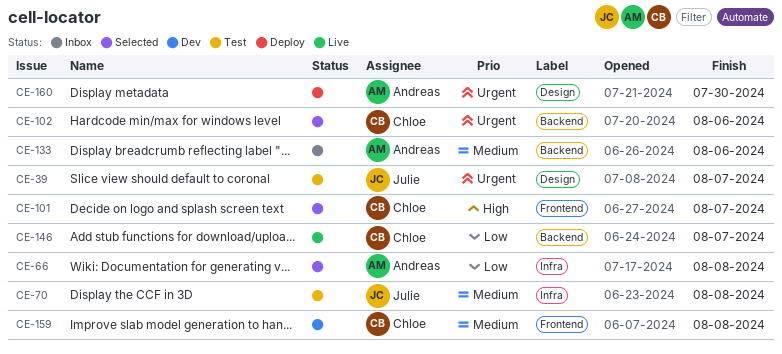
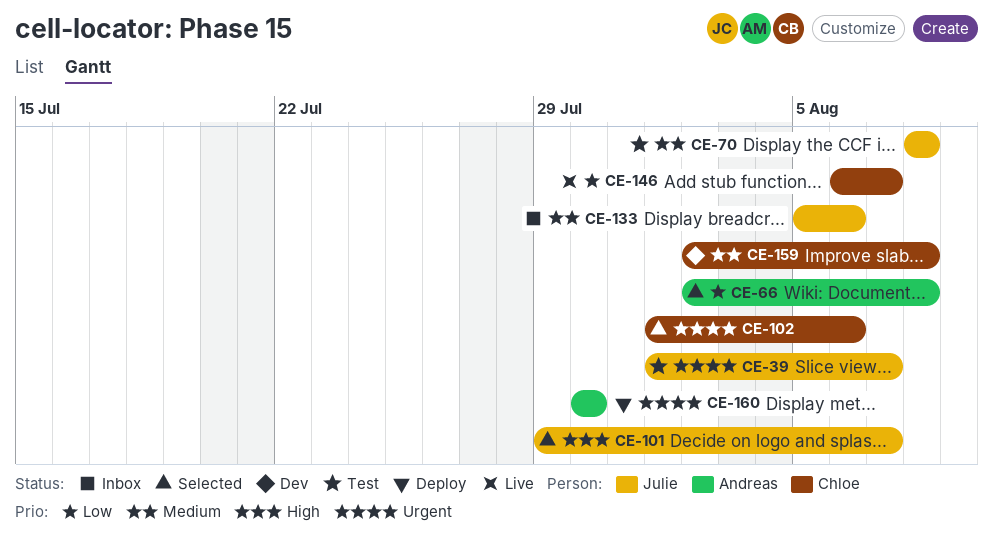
CE-101, owner: Chloe -> Julie
CE-133, owner: Andreas -> Julie

